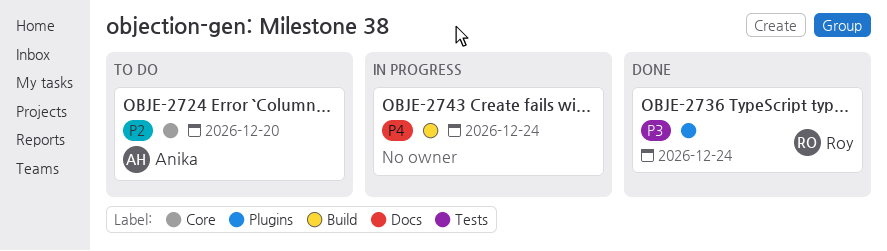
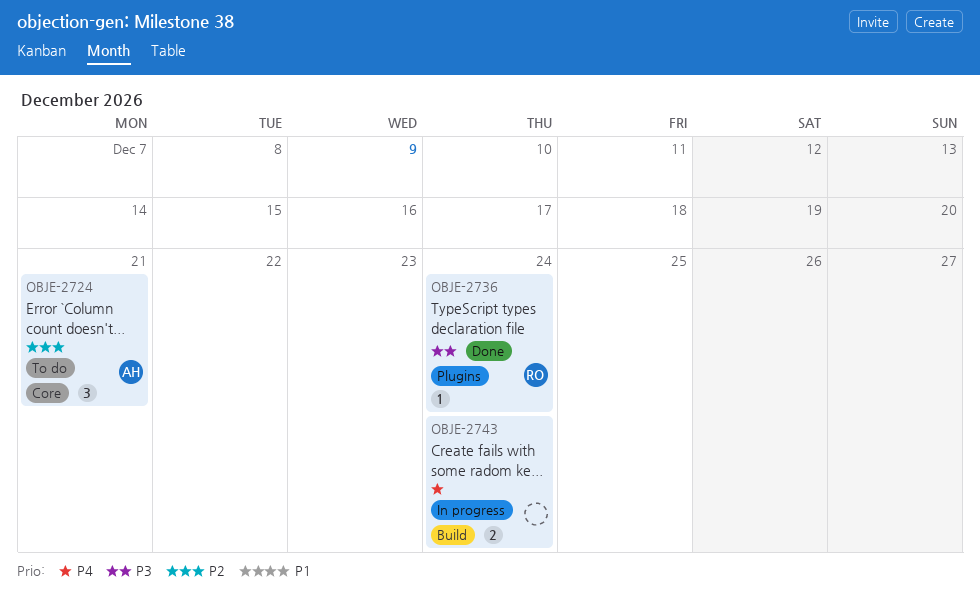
OBJE-2724, due: Dec 20 -> Dec 21

